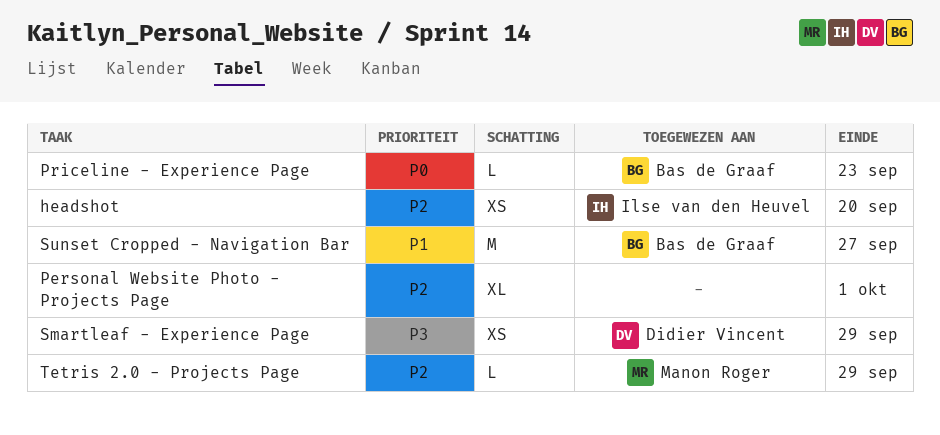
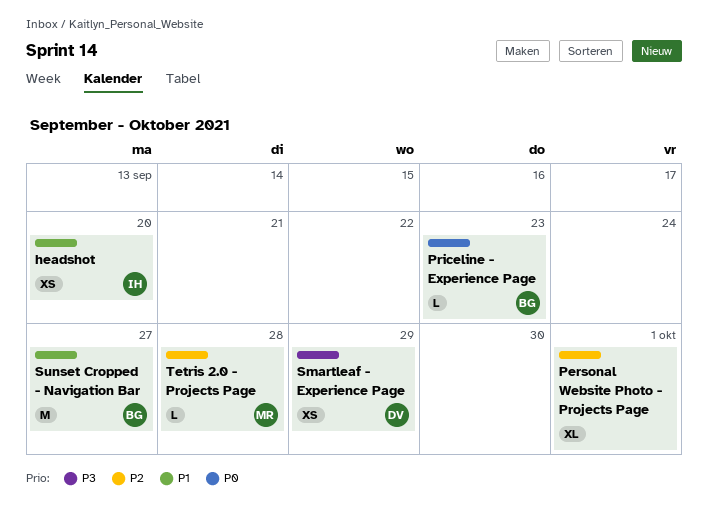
headshot, priority: P2 -> P1
Tetris 2.0 - Projects Page, due: Sep 29 -> Sep 28

